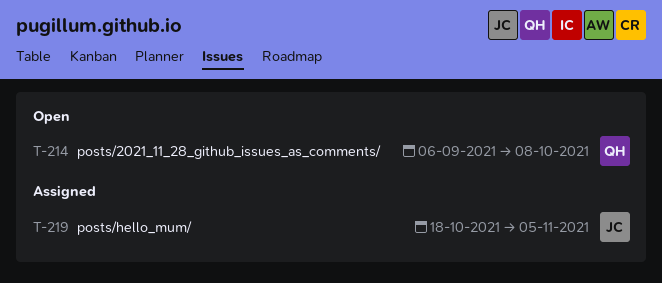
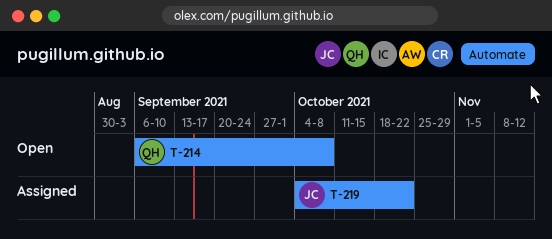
T-219, start: Oct 18 -> Oct 4
T-219, due: Nov 5 -> Oct 22

